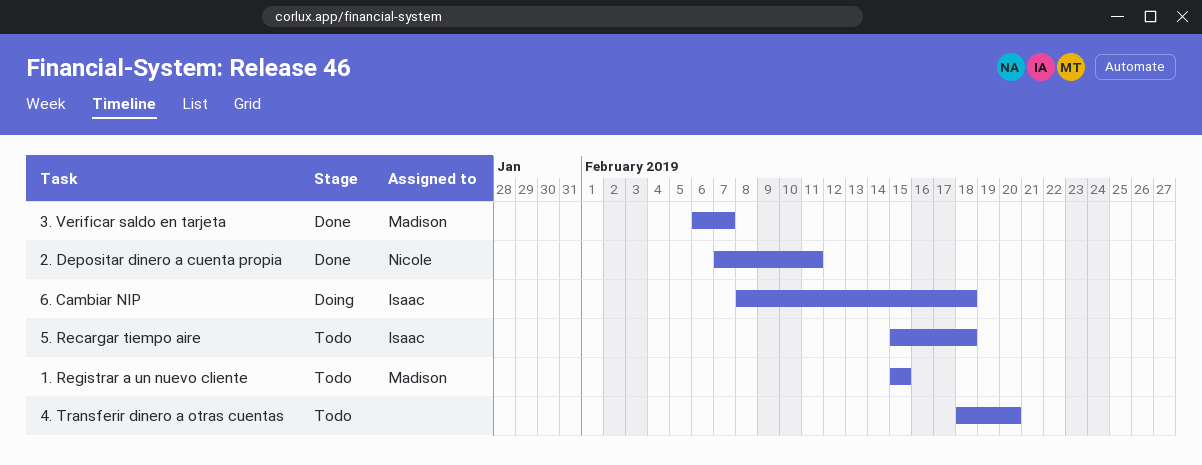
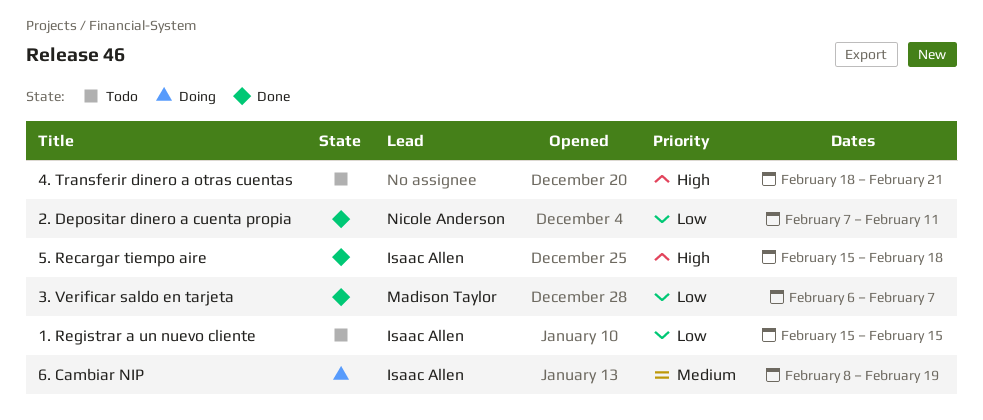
1. Registrar a un nuevo cliente, owner: Madison Taylor -> Isaac Allen
4. Transferir dinero a otras cuentas, due: Feb 20 -> Feb 21
5. Recargar tiempo aire, status: Todo -> Done
6. Cambiar NIP, due: Feb 18 -> Feb 19

